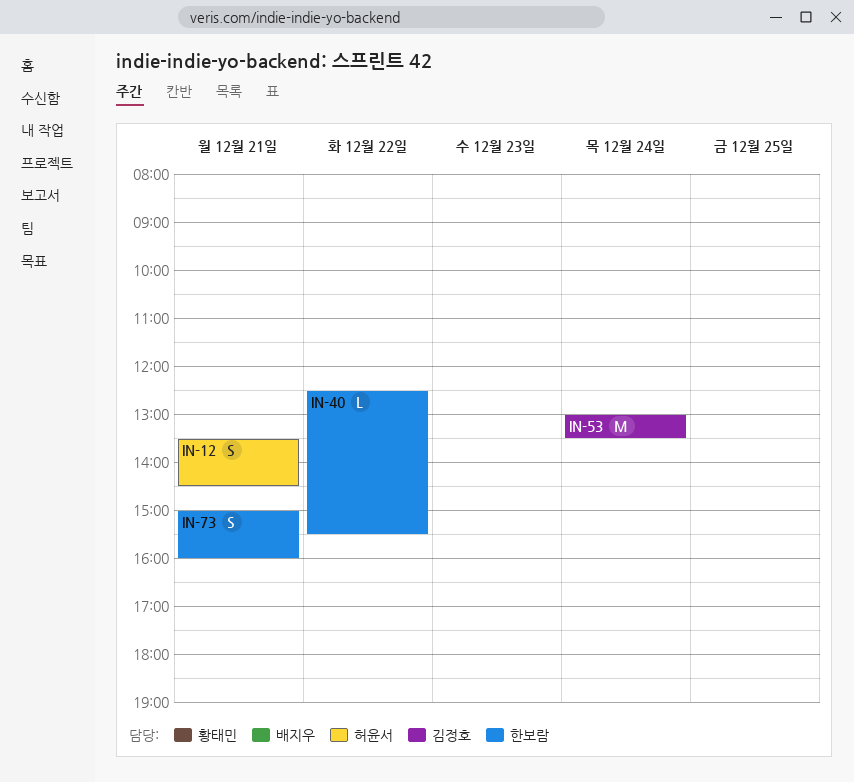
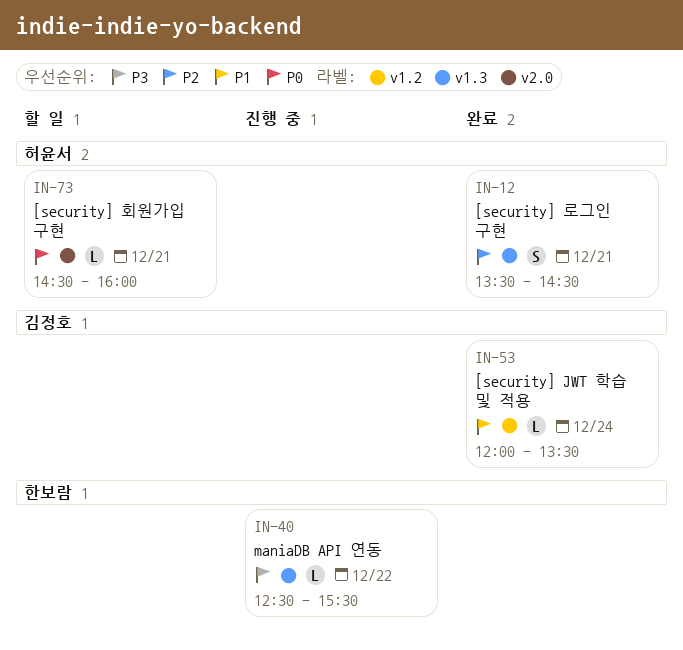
IN-53, estimate: M -> L
IN-53, begins: 13:00 -> 12:00
IN-73, owner: 한보람 -> 허윤서
IN-73, estimate: S -> L
IN-73, begins: 15:00 -> 14:30

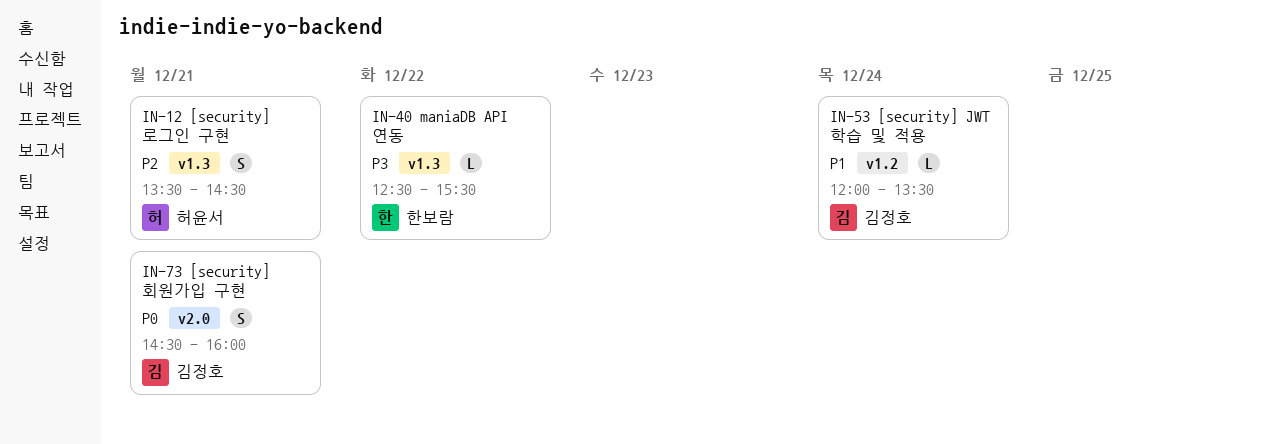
IN-73, owner: 허윤서 -> 김정호
IN-73, estimate: L -> S

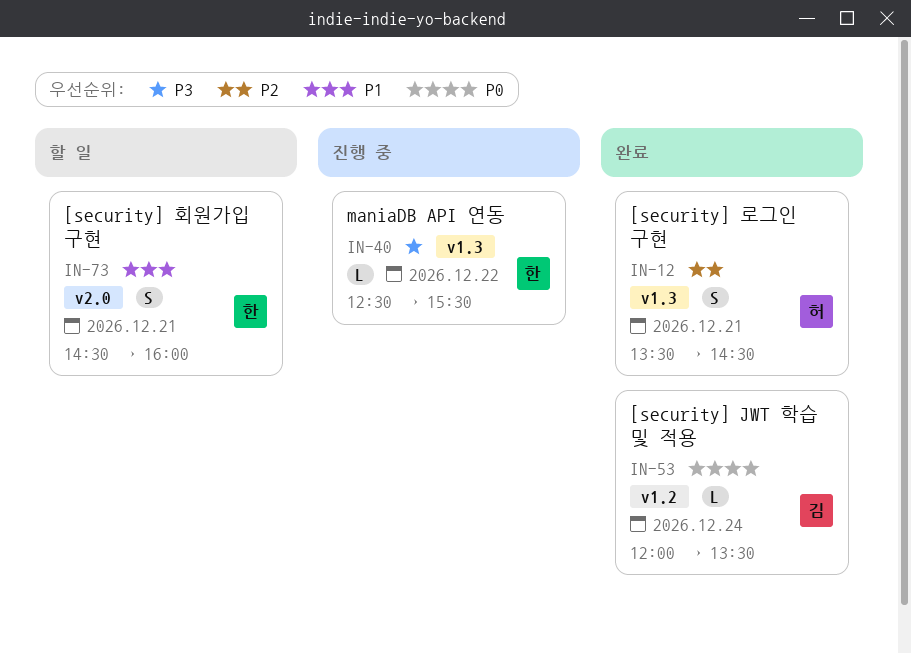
IN-53, priority: P1 -> P0
IN-73, owner: 김정호 -> 한보람
IN-73, priority: P0 -> P1

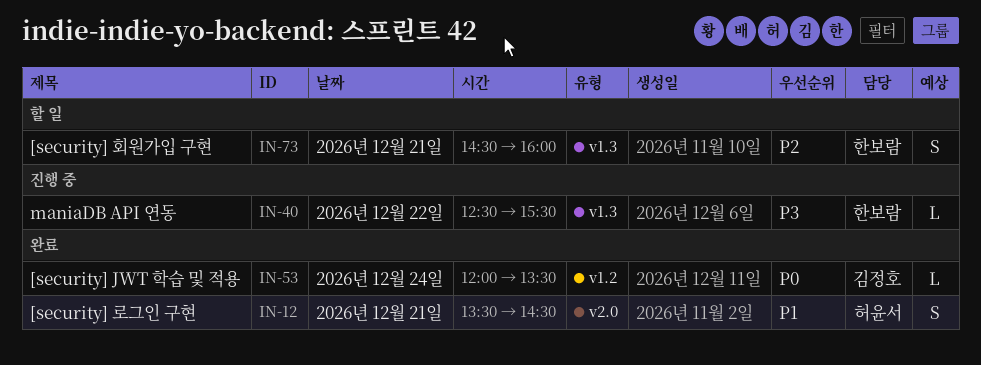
IN-12, priority: P2 -> P1
IN-12, label: v1.3 -> v2.0
IN-73, priority: P1 -> P2
IN-73, label: v2.0 -> v1.3

